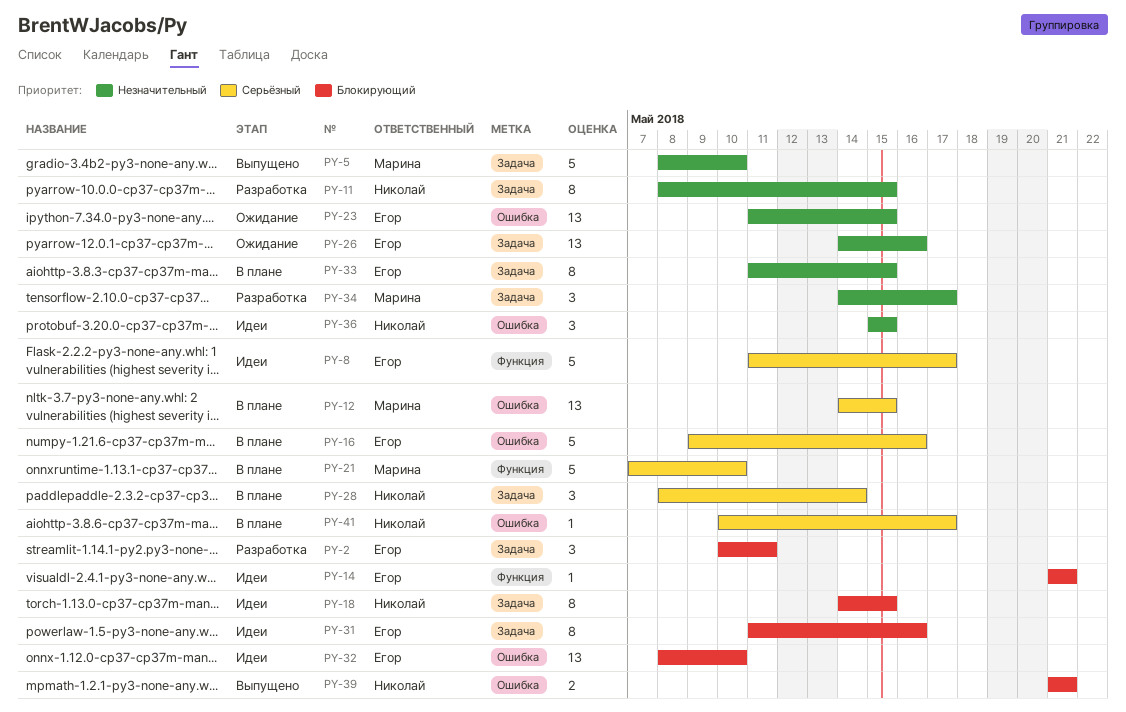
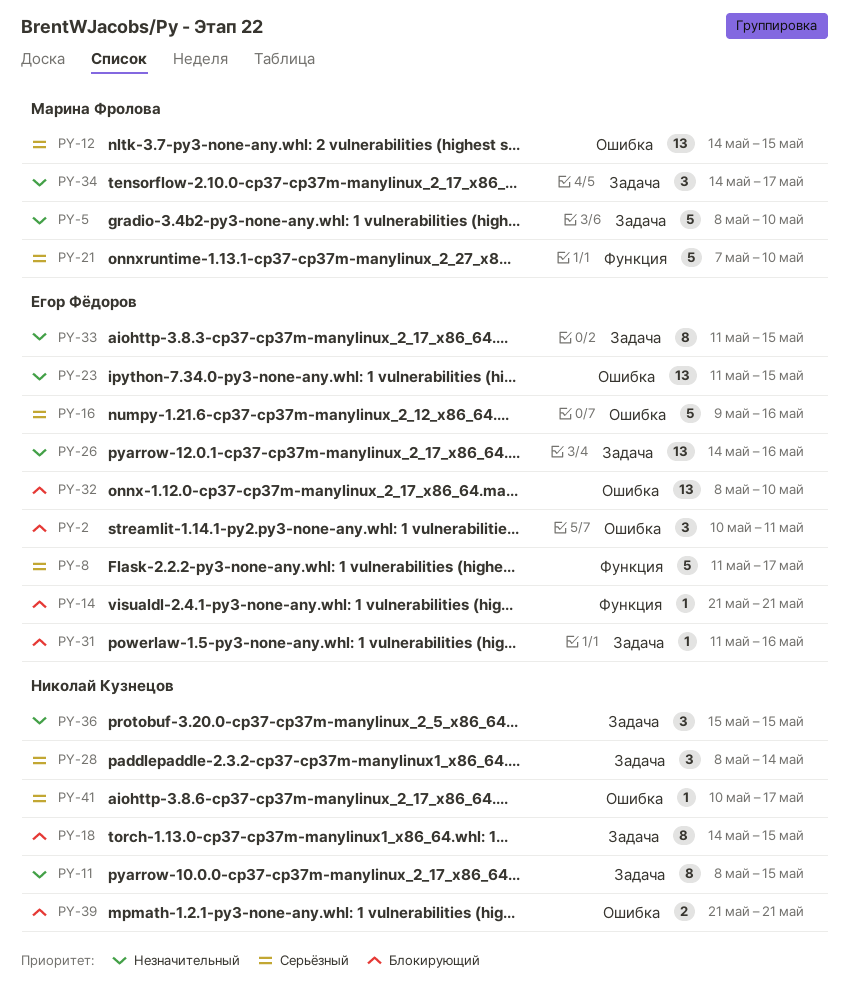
PY-2, label: Задача -> Ошибка
PY-31, estimate: 8 -> 1
PY-36, label: Ошибка -> Задача

